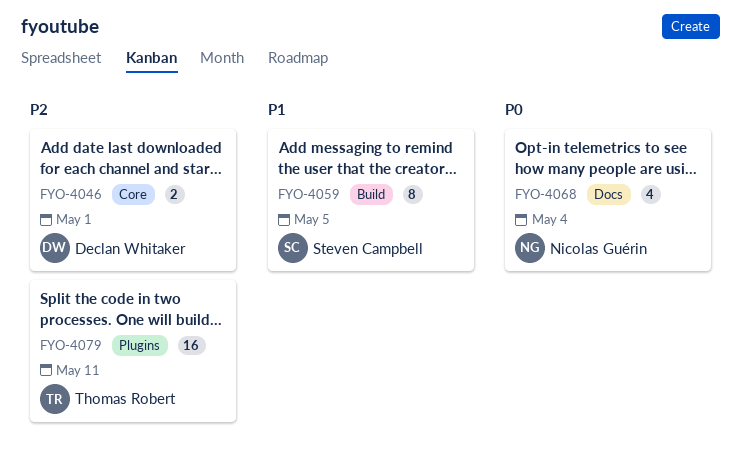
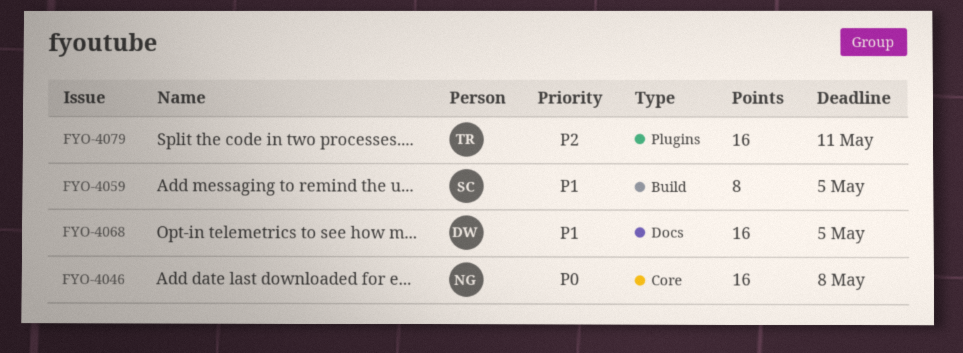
FYO-4046, owner: Declan Whitaker -> Nicolas Guérin
FYO-4046, priority: P2 -> P0
FYO-4046, estimate: 2 -> 16
FYO-4046, due: May 1 -> May 8
FYO-4068, owner: Nicolas Guérin -> Declan Whitaker
FYO-4068, priority: P0 -> P1
FYO-4068, estimate: 4 -> 16
FYO-4068, due: May 4 -> May 5

